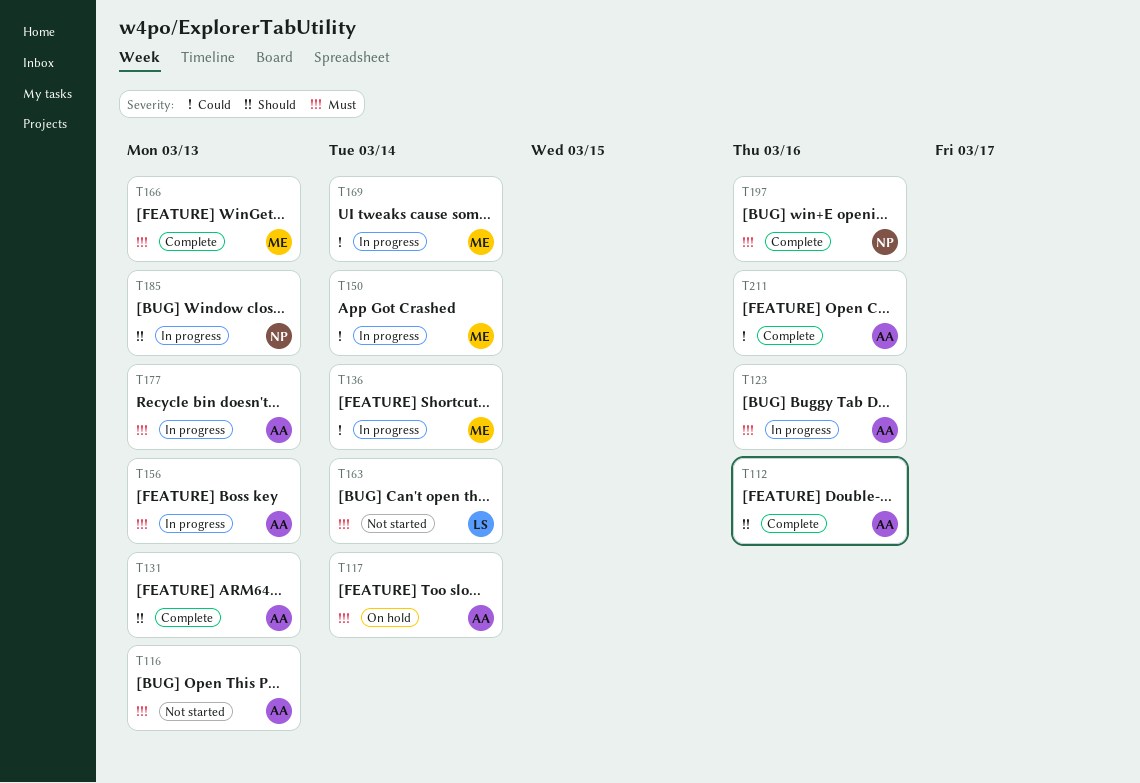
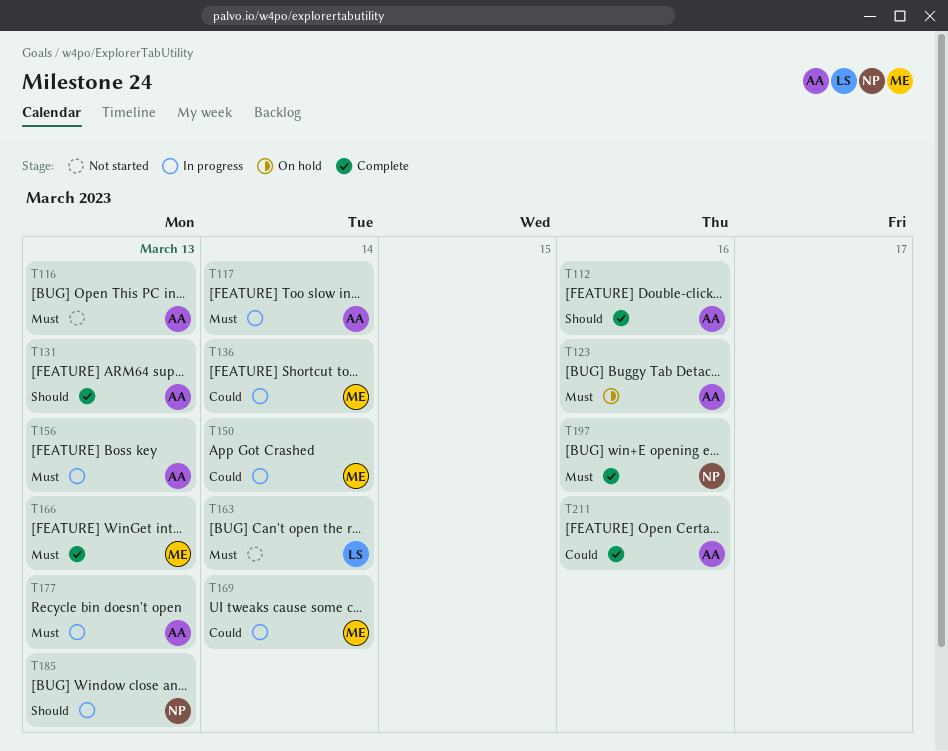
T117, status: On hold -> In progress
T123, status: In progress -> On hold

